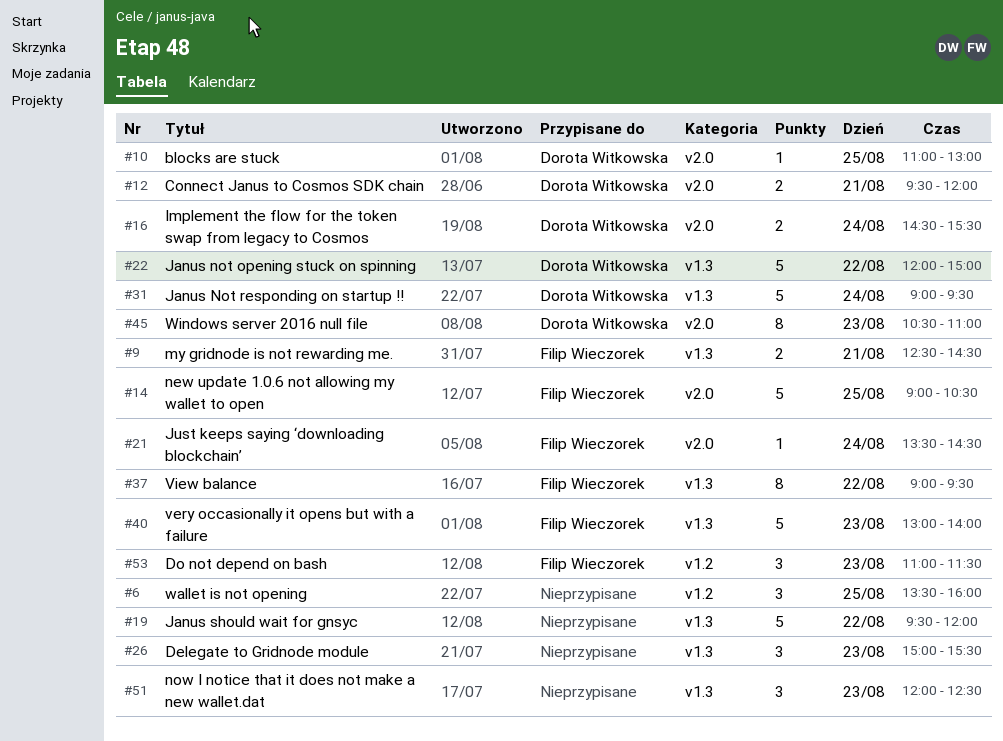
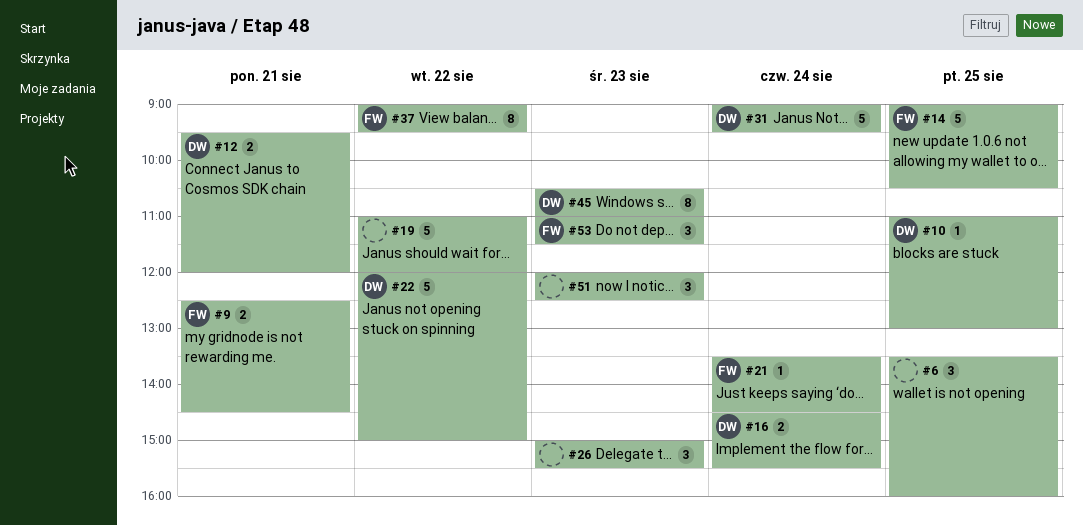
#19, begins: 09:30 -> 11:00
#40: present -> none

